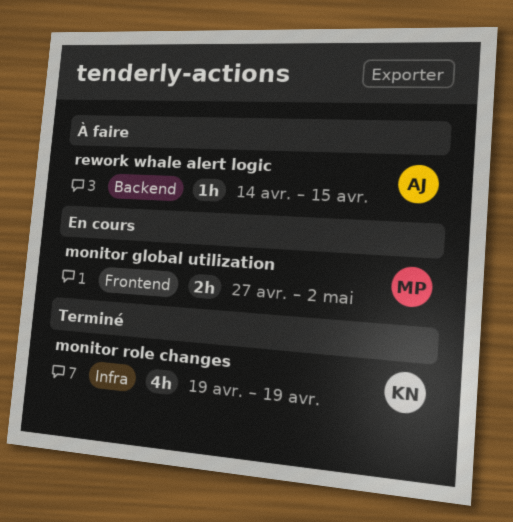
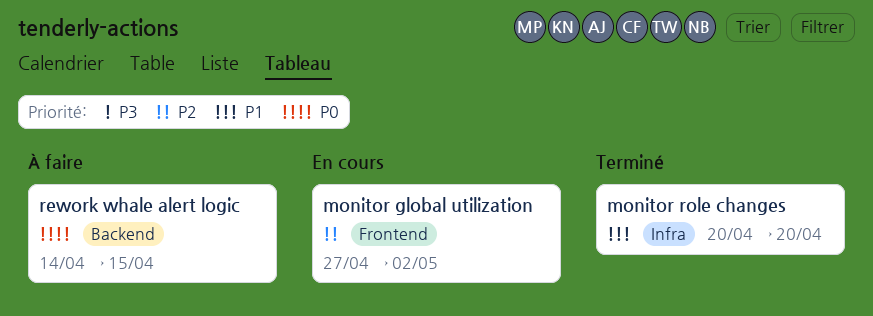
monitor role changes, start: Apr 19 -> Apr 20
monitor role changes, due: Apr 19 -> Apr 20

